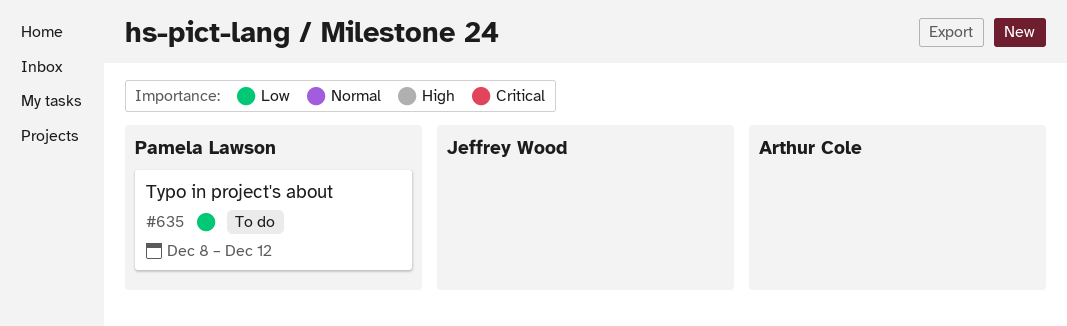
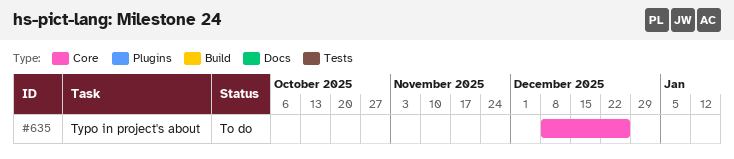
#635, due: Dec 12 -> Dec 26

